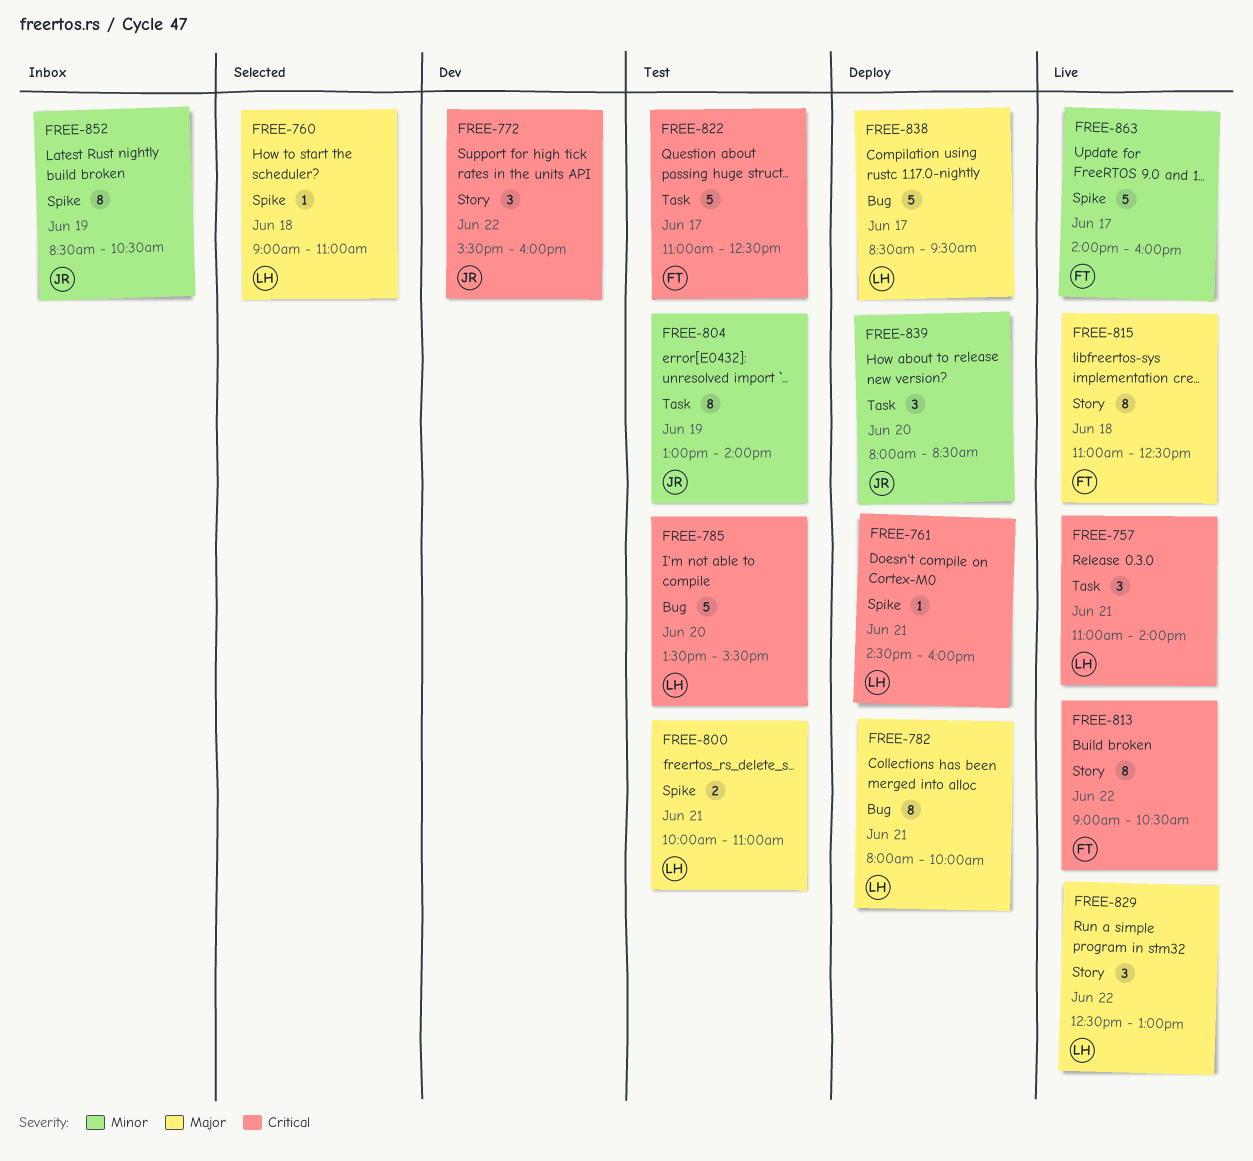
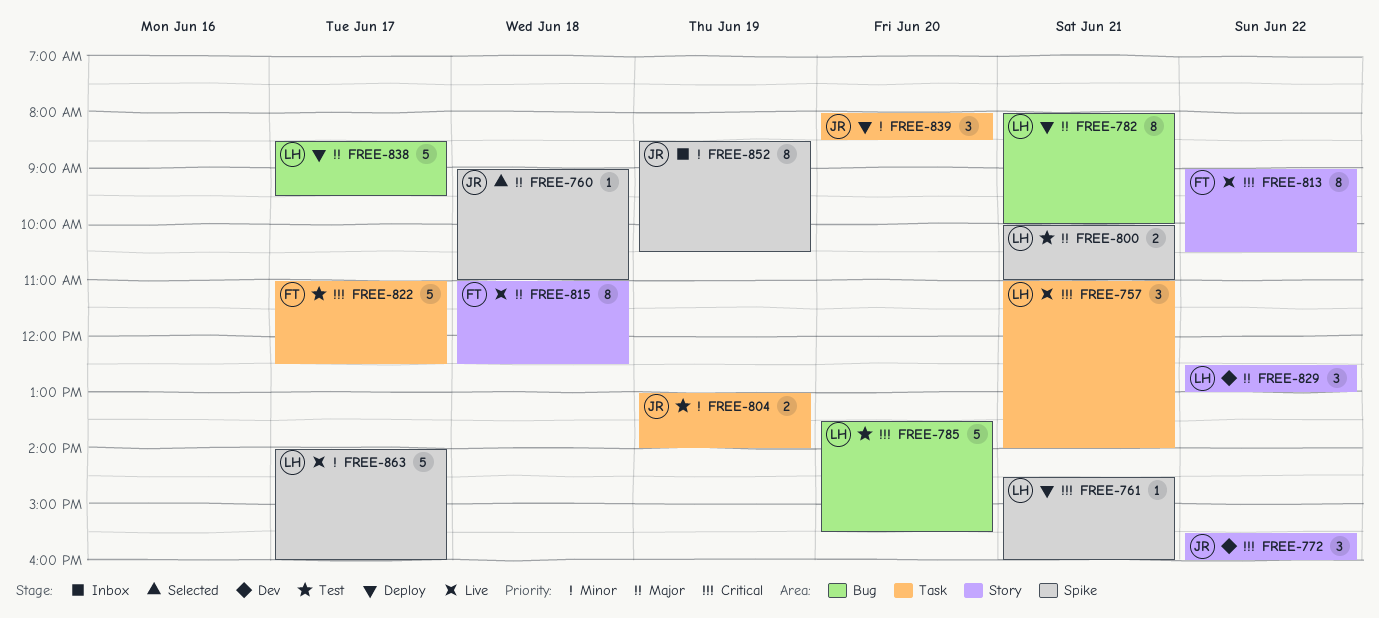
FREE-760, owner: LH -> JR
FREE-804, estimate: 8 -> 2
FREE-829, status: Live -> Dev
FREE-863, owner: FT -> LH

